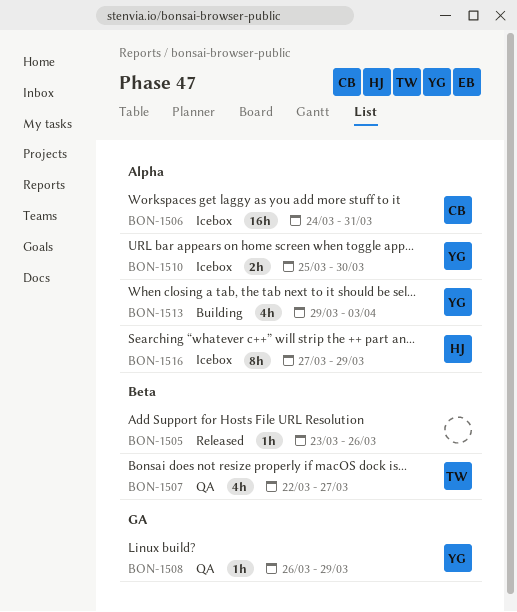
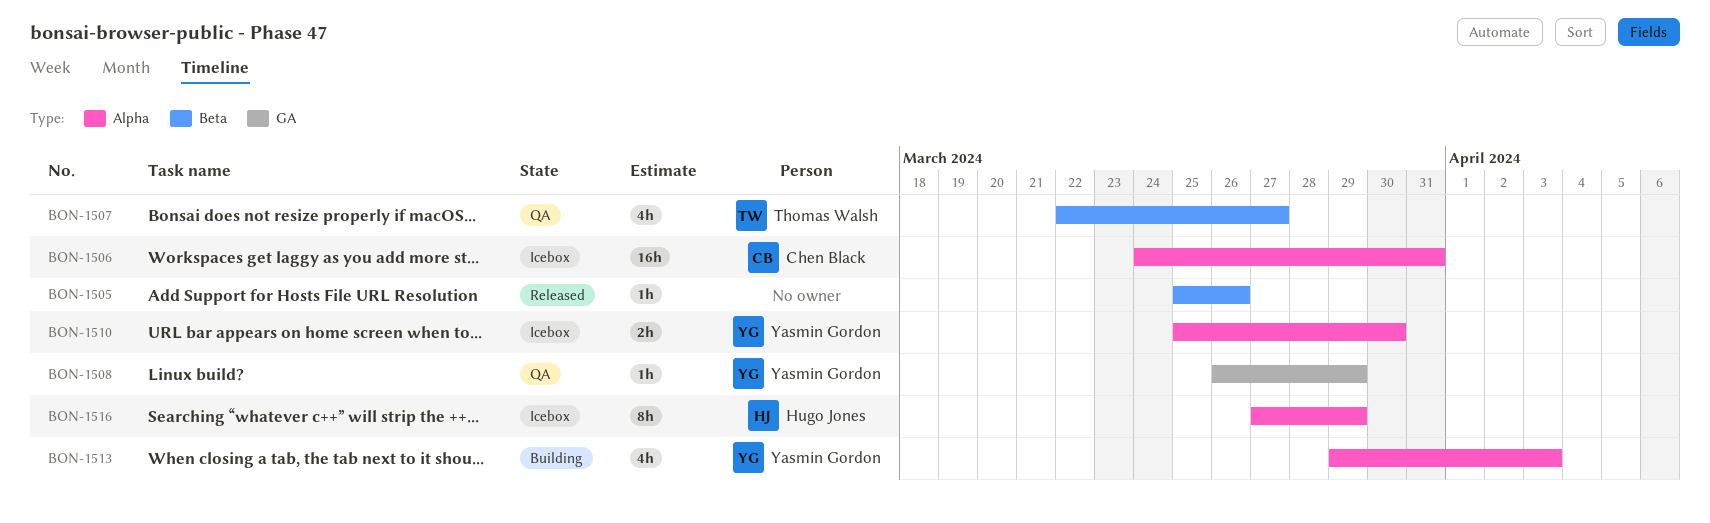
BON-1505, start: Mar 23 -> Mar 25

